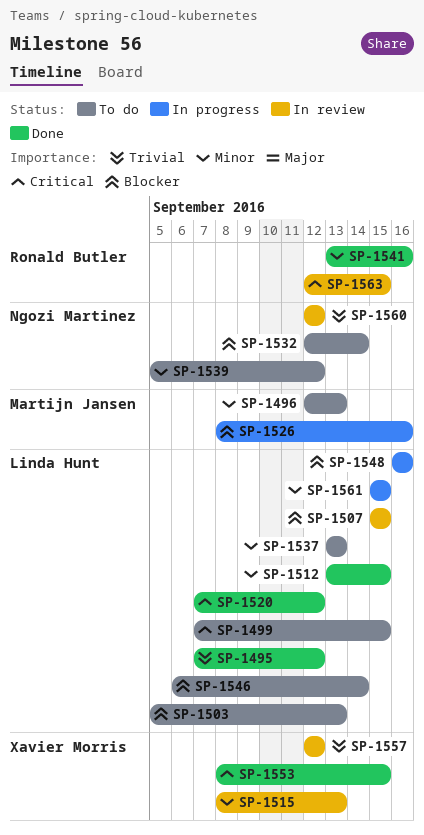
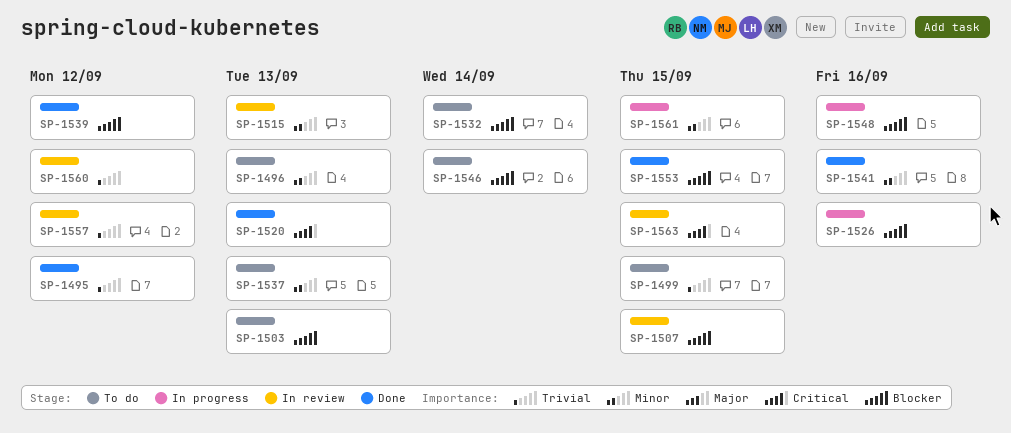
SP-1499, priority: Critical -> Trivial
SP-1512: present -> none
SP-1520, due: Sep 12 -> Sep 13
SP-1539, status: To do -> Done
SP-1539, priority: Minor -> Blocker
SP-1553, priority: Critical -> Blocker

